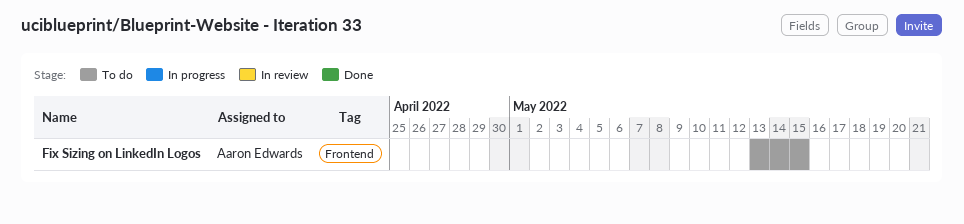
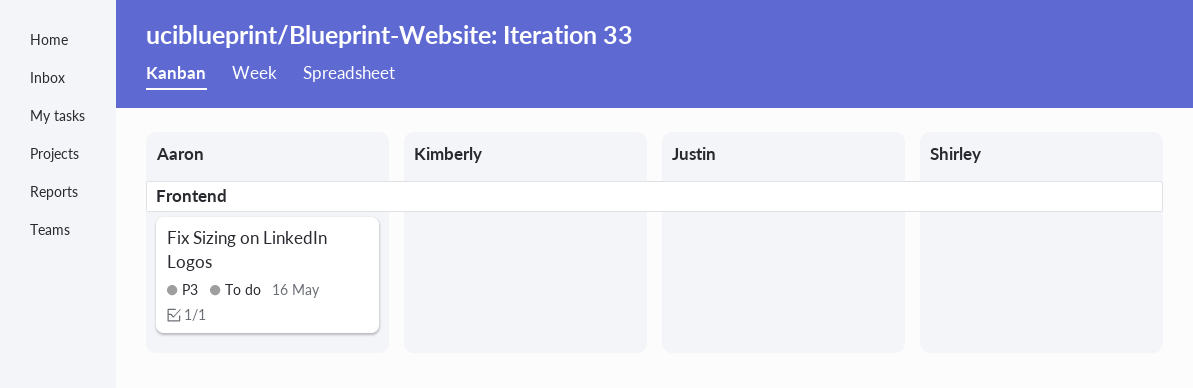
Fix Sizing on LinkedIn Logos, due: May 15 -> May 16

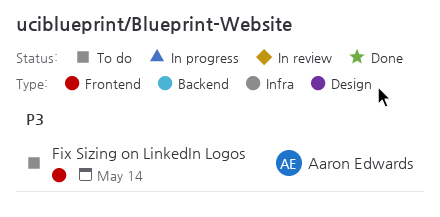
Fix Sizing on LinkedIn Logos, due: May 16 -> May 14

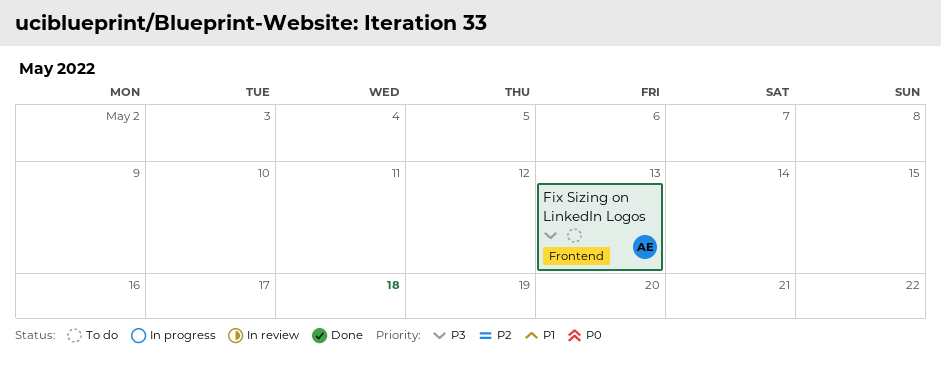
Fix Sizing on LinkedIn Logos, due: May 14 -> May 13

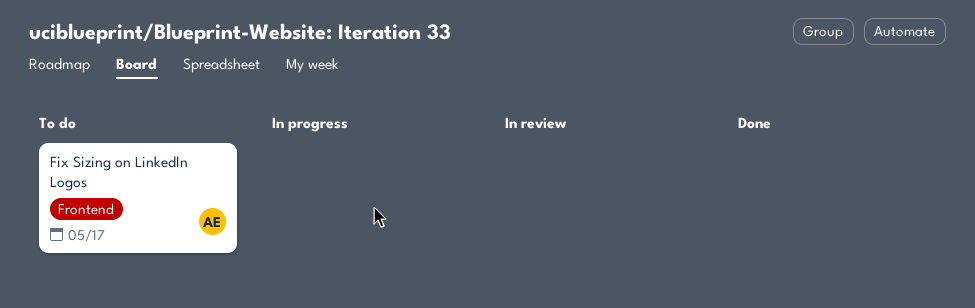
Fix Sizing on LinkedIn Logos, due: May 13 -> May 17

